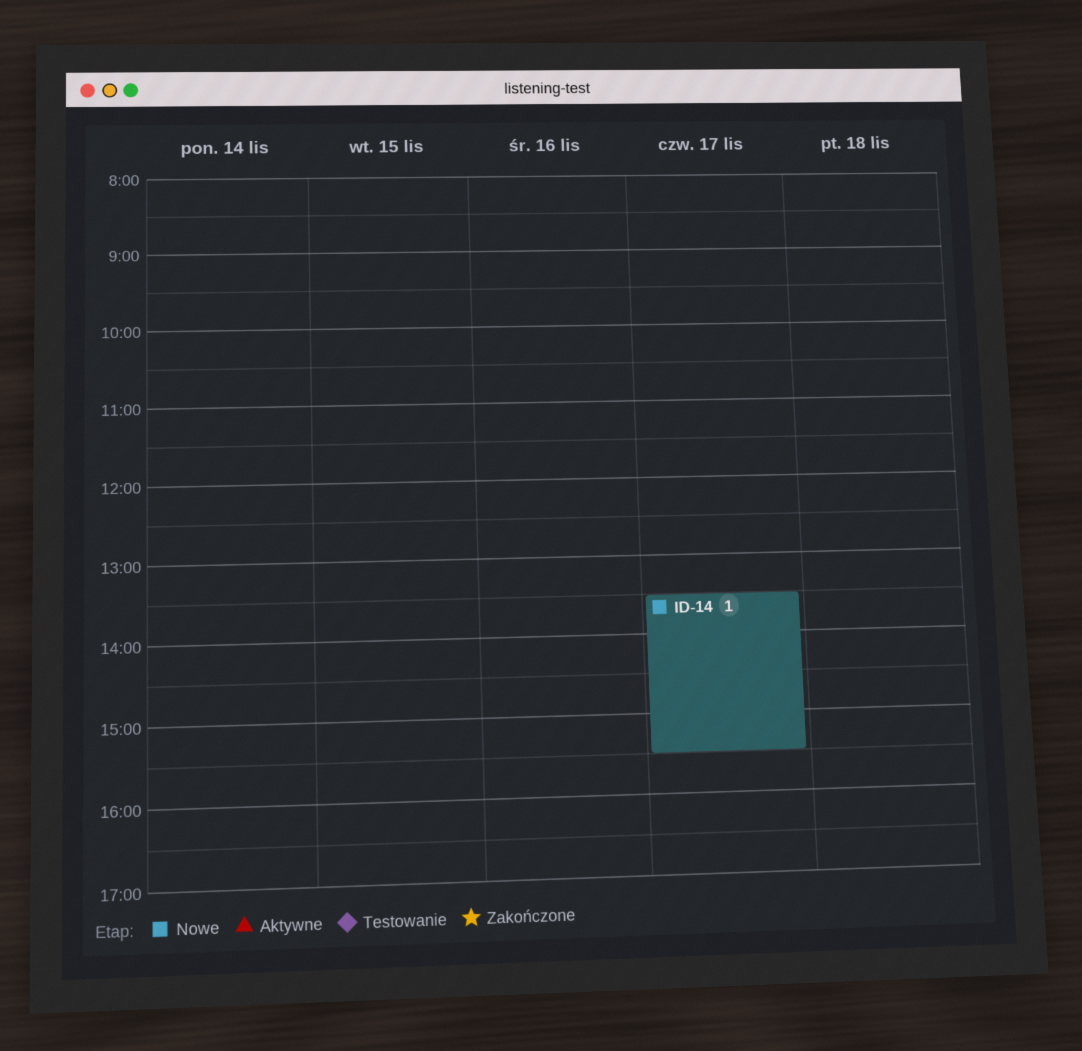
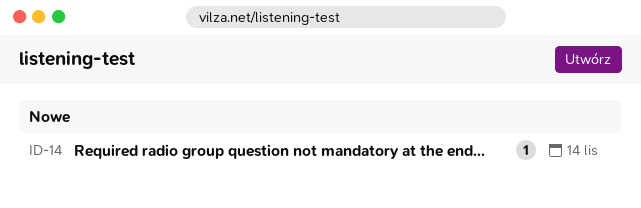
ID-14, day: Nov 17 -> Nov 14

